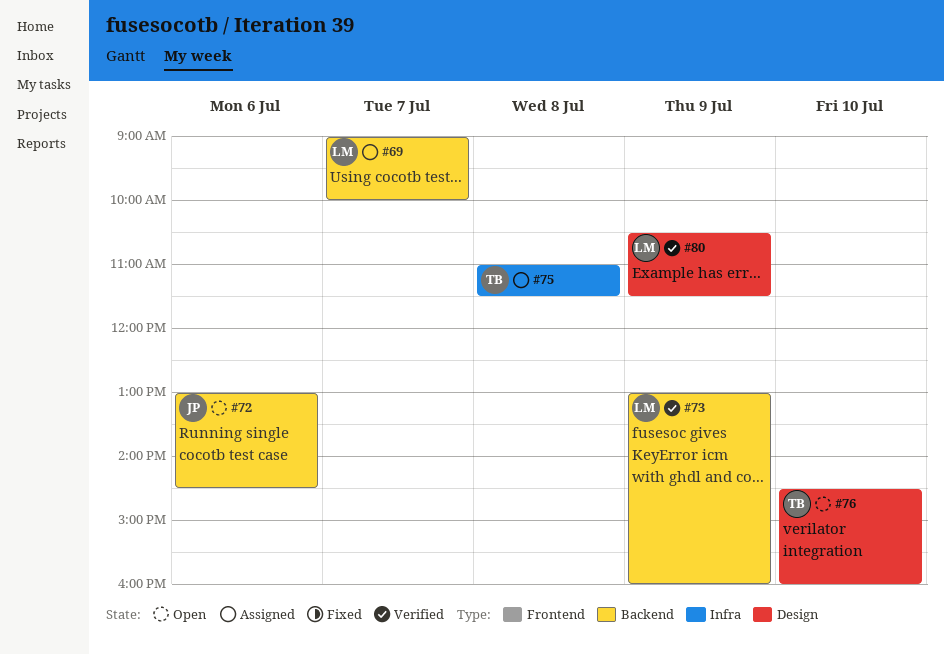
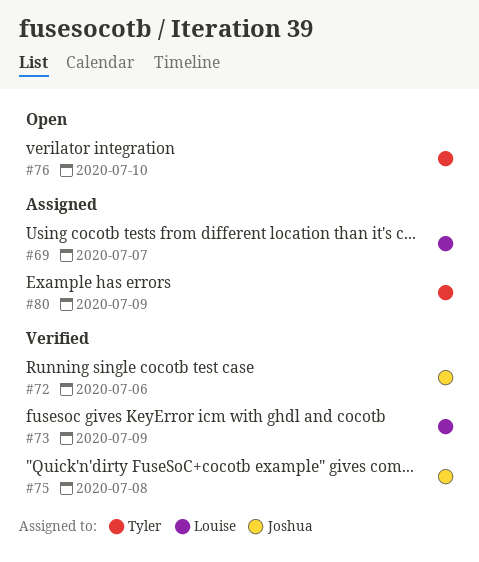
#72, status: Open -> Verified
#75, status: Assigned -> Verified
#75, owner: Tyler -> Joshua
#80, status: Verified -> Assigned
#80, owner: Louise -> Tyler

